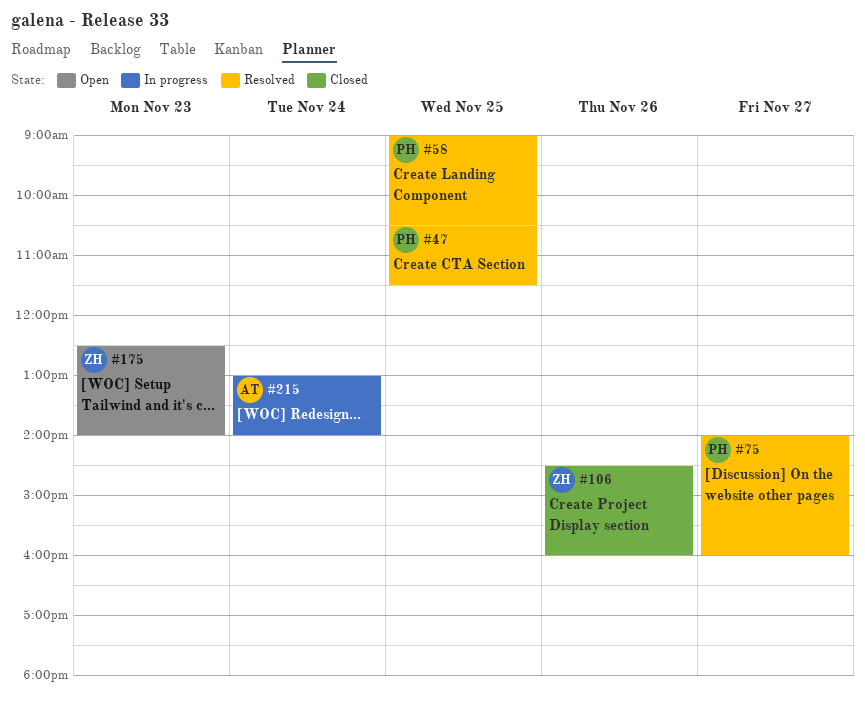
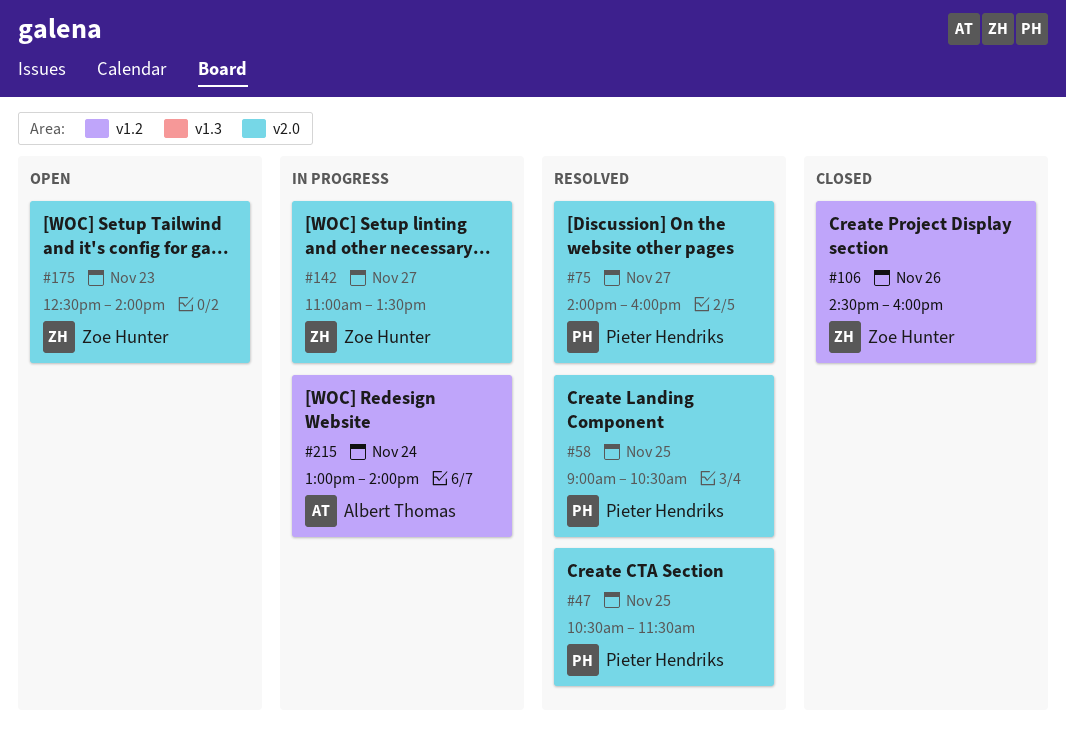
#142: none -> present

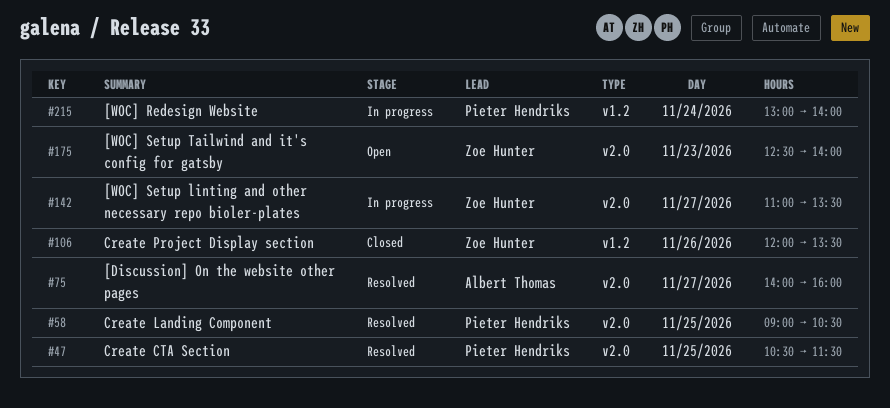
#75, owner: Pieter Hendriks -> Albert Thomas
#106, begins: 14:30 -> 12:00
#106, ends: 16:00 -> 13:30
#215, owner: Albert Thomas -> Pieter Hendriks

